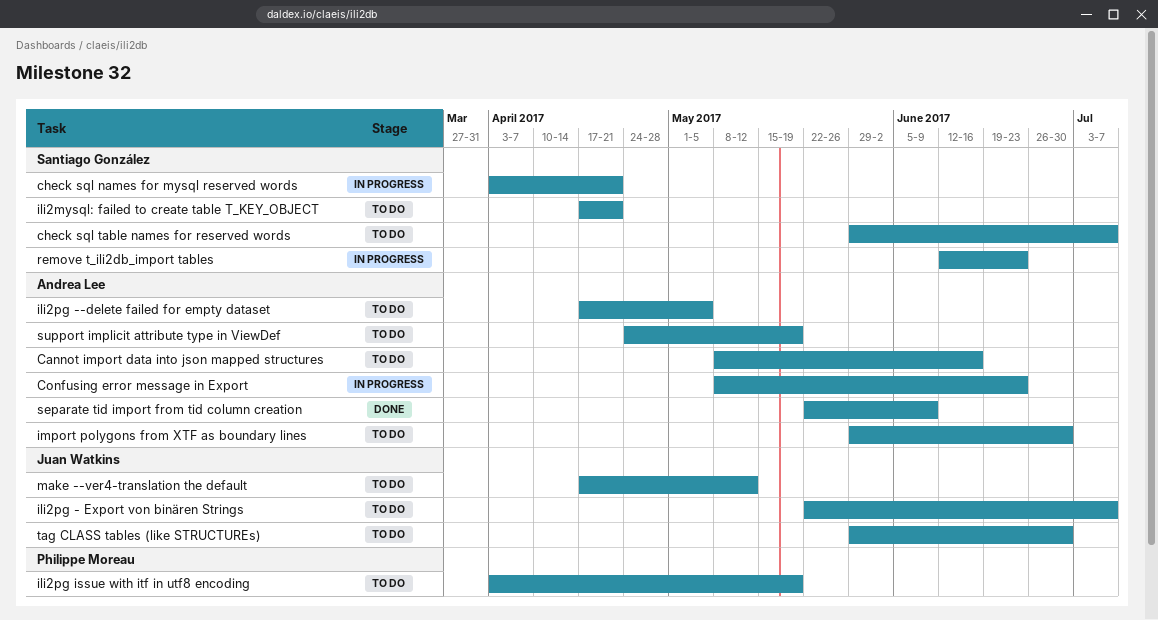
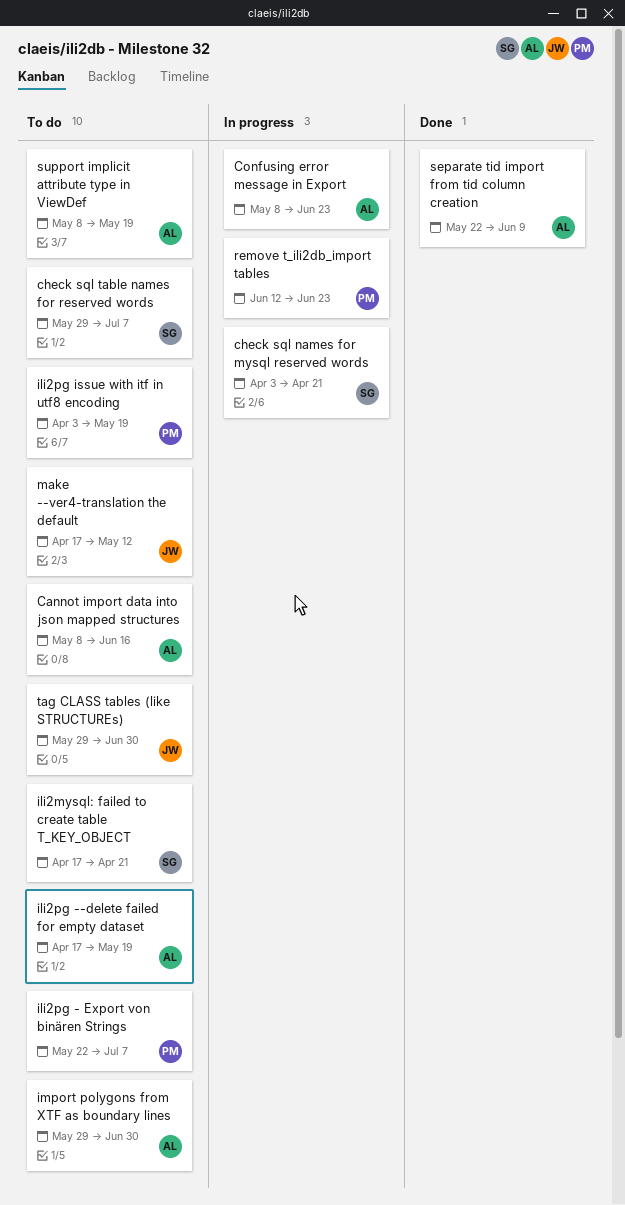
ili2pg - Export von binären Strings, owner: Juan Watkins -> Philippe Moreau
ili2pg --delete failed for empty dataset, due: May 5 -> May 19
remove t_ili2db_import tables, owner: Santiago González -> Philippe Moreau
support implicit attribute type in ViewDef, start: Apr 24 -> May 8

